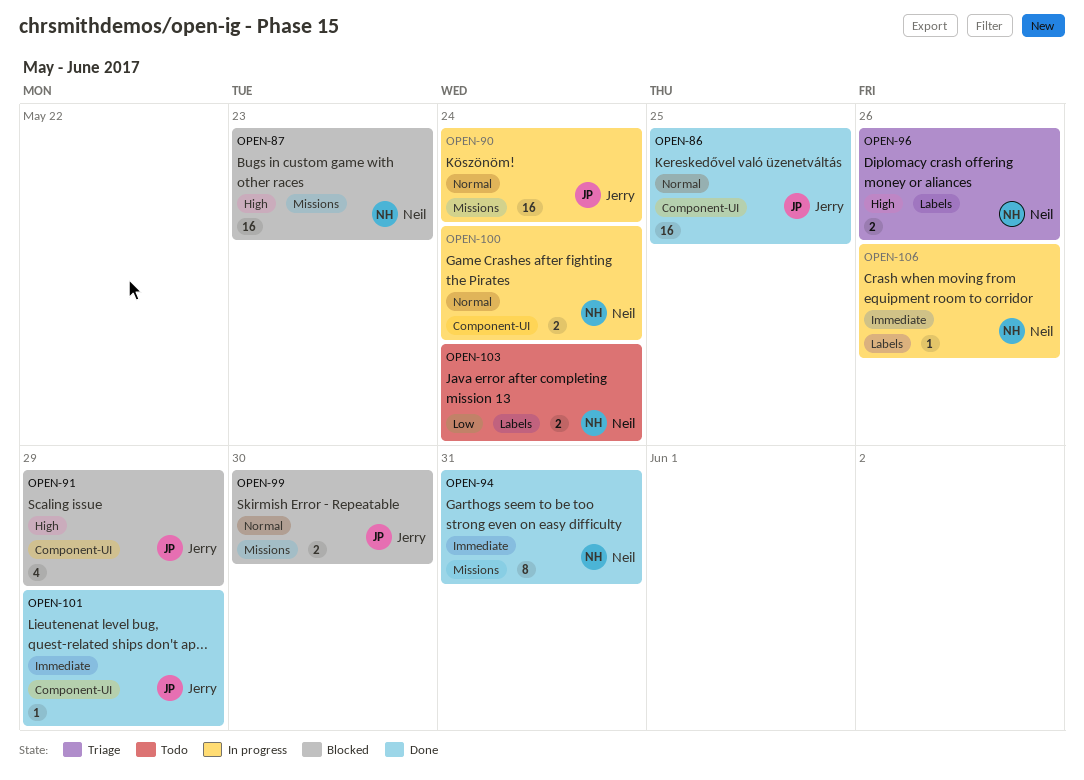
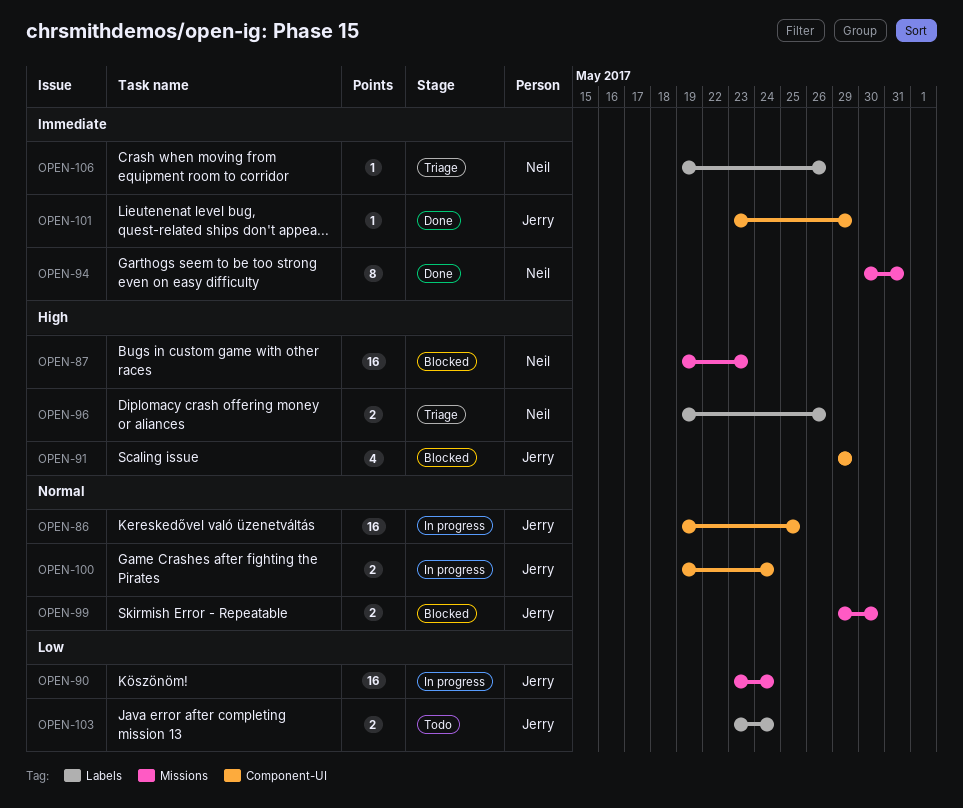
OPEN-86, status: Done -> In progress
OPEN-90, priority: Normal -> Low
OPEN-100, owner: Neil -> Jerry
OPEN-103, owner: Neil -> Jerry
OPEN-106, status: In progress -> Triage

